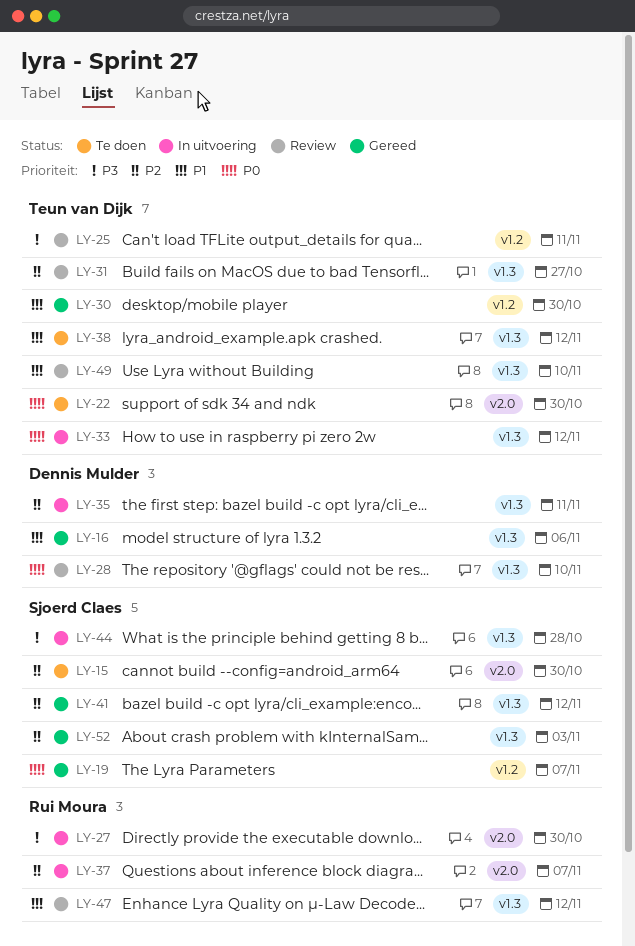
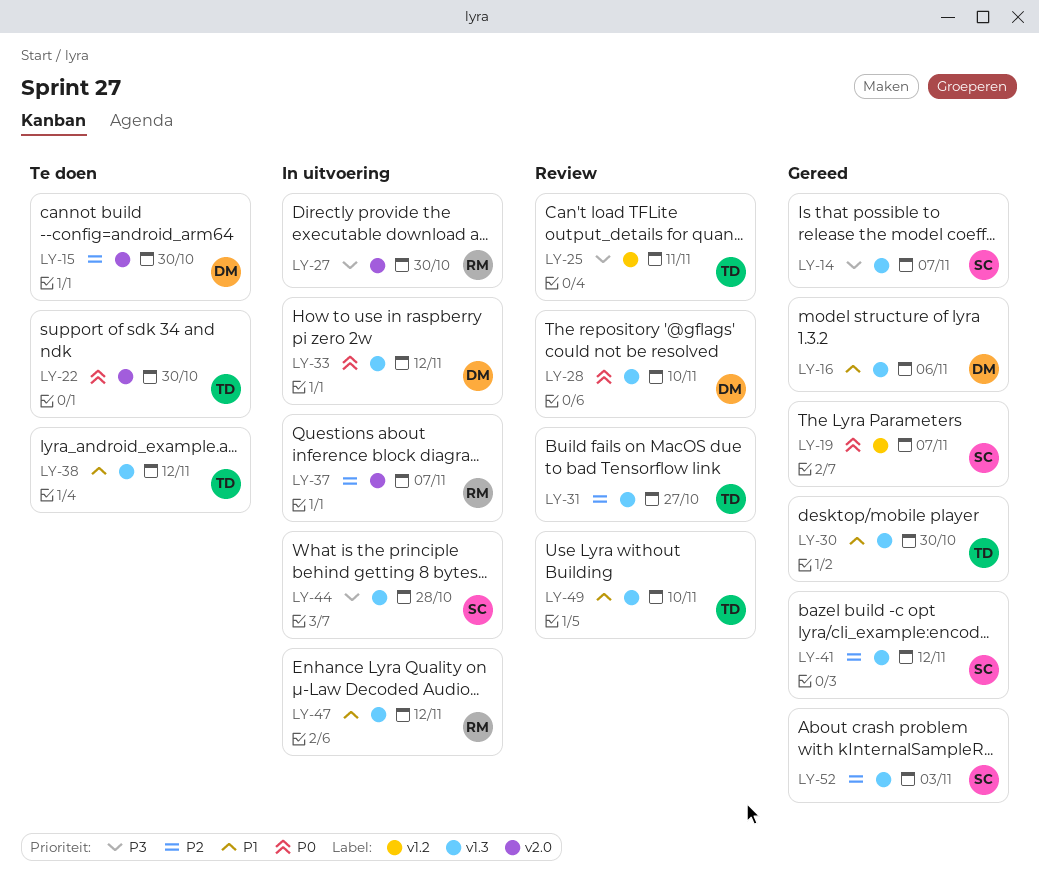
LY-14: none -> present
LY-15, owner: Sjoerd Claes -> Dennis Mulder
LY-30, label: v1.2 -> v1.3
LY-33, owner: Teun van Dijk -> Dennis Mulder
LY-35: present -> none
LY-47, status: Review -> In uitvoering

